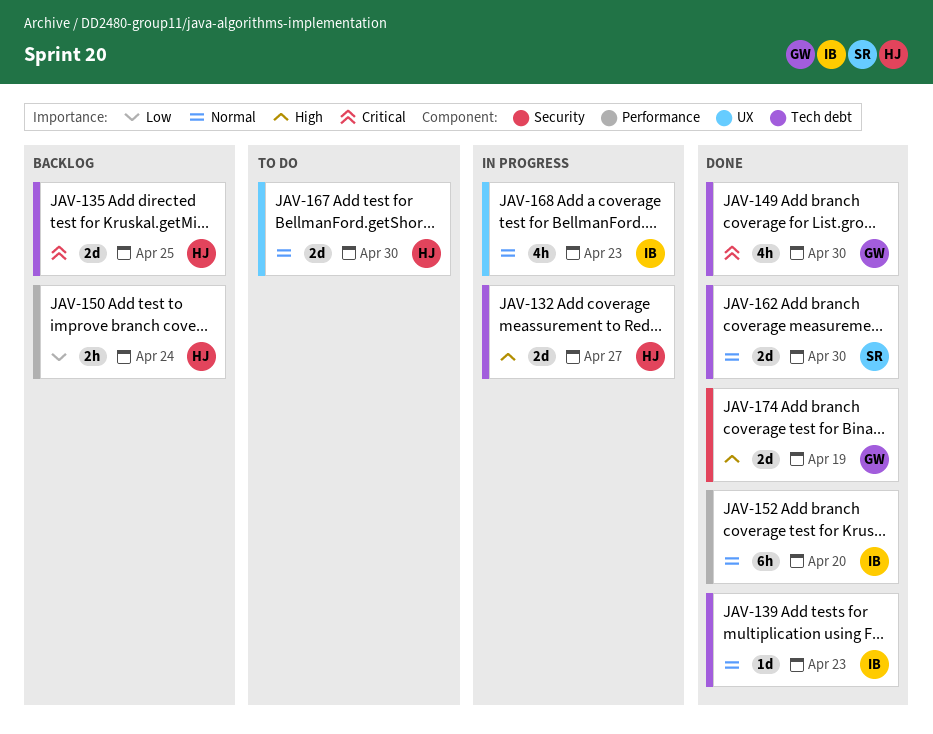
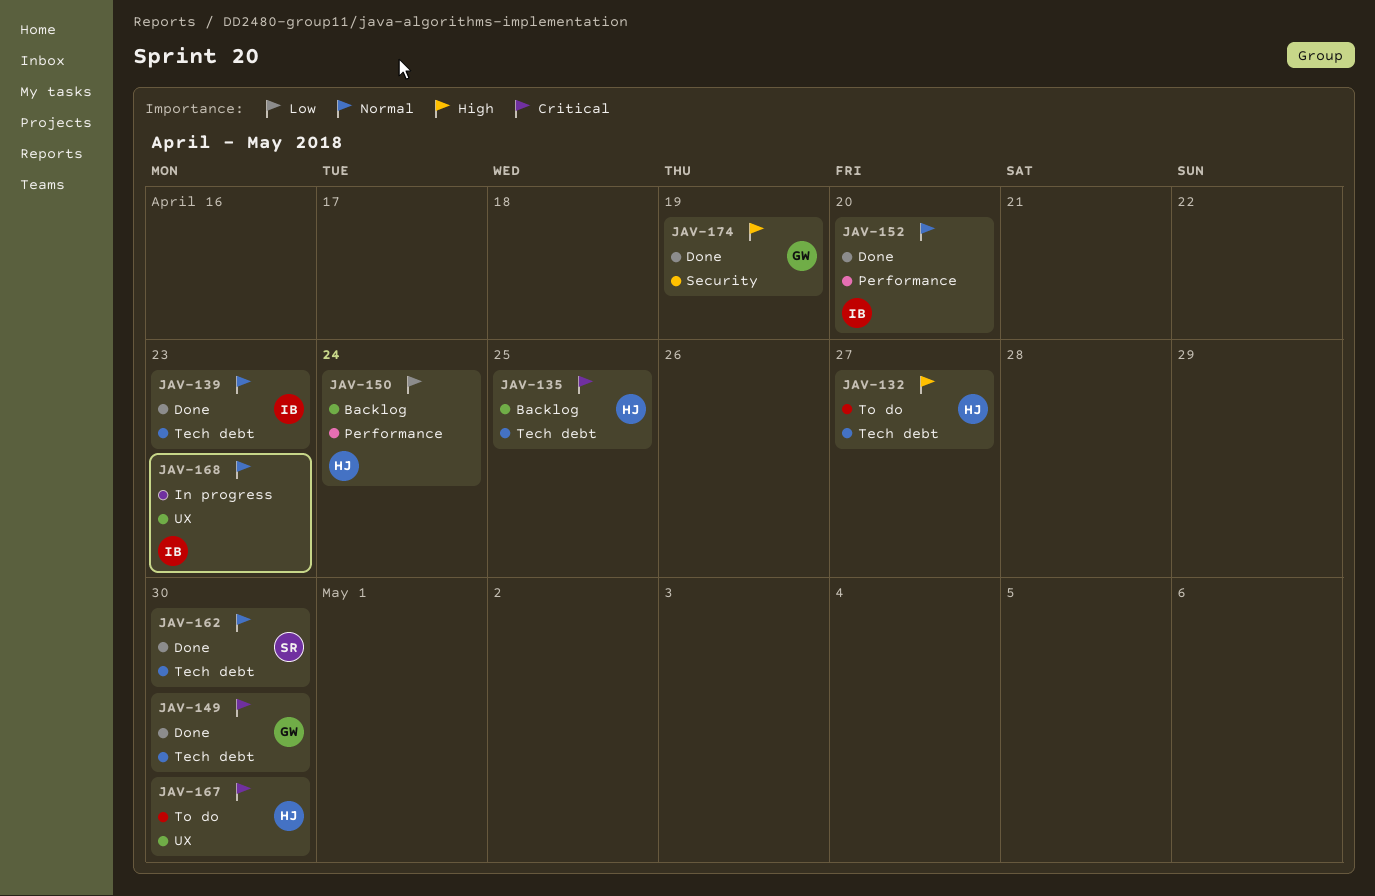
JAV-132, status: In progress -> To do
JAV-167, priority: Normal -> Critical

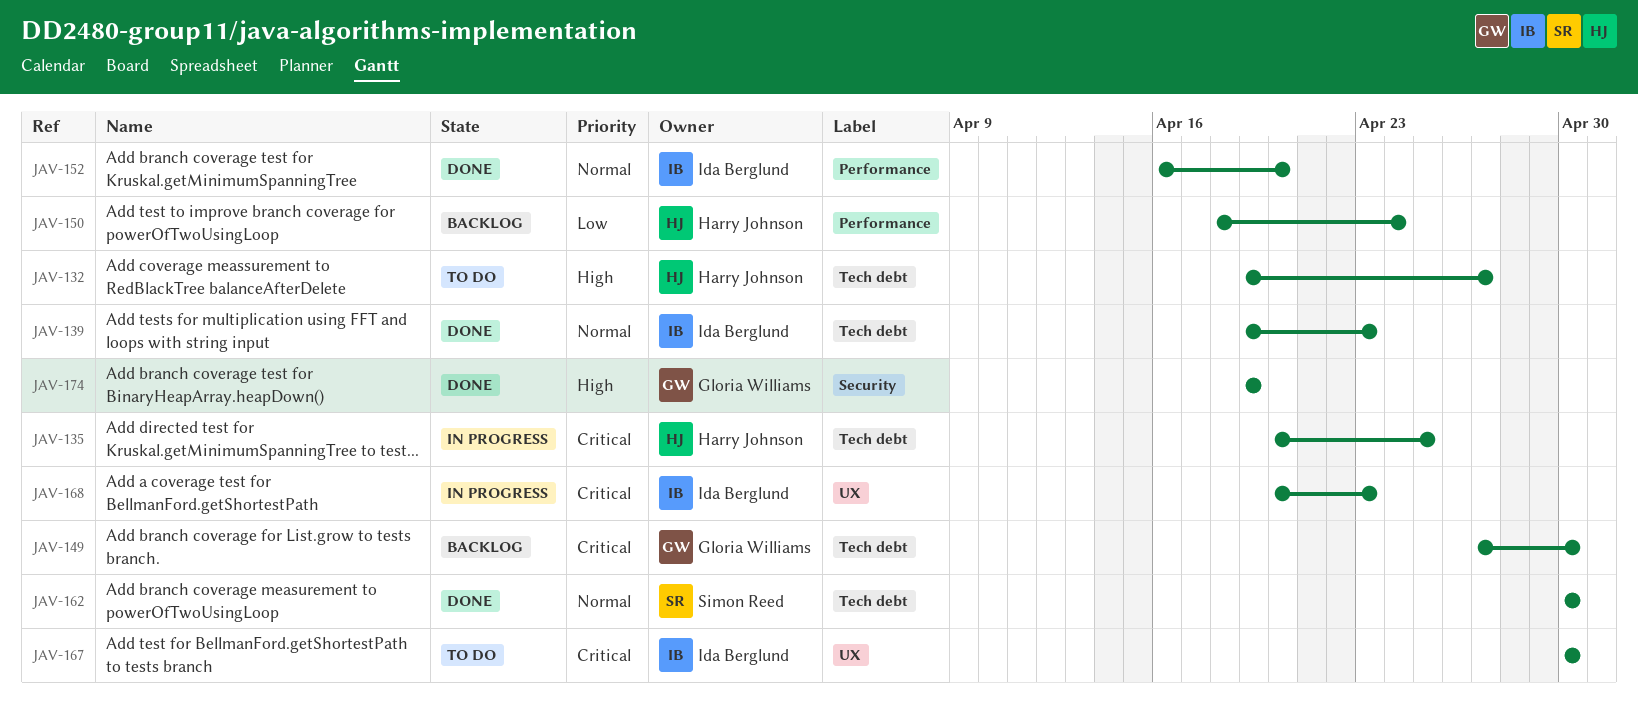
JAV-135, status: Backlog -> In progress
JAV-149, status: Done -> Backlog
JAV-167, owner: Harry Johnson -> Ida Berglund
JAV-168, priority: Normal -> Critical

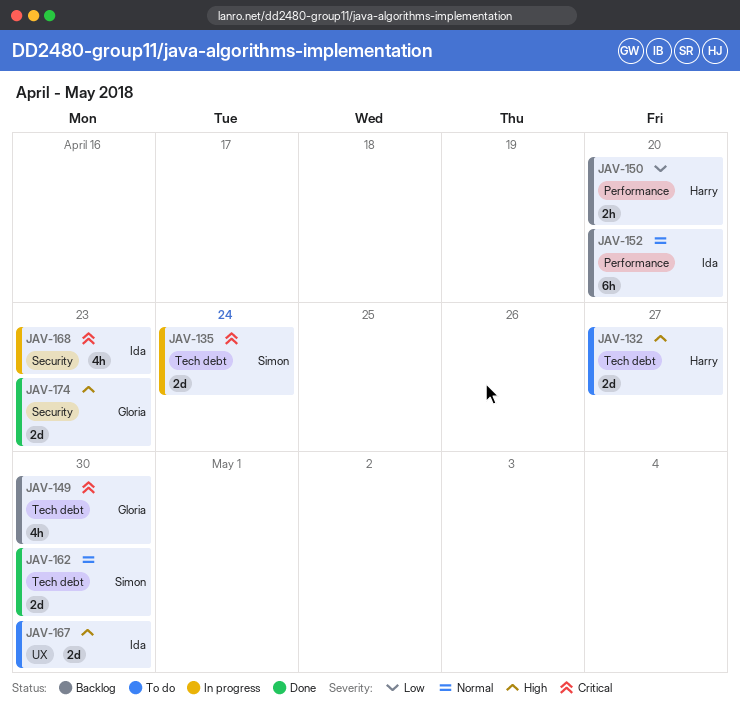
JAV-135, owner: Harry Johnson -> Simon Reed
JAV-135, due: Apr 25 -> Apr 24
JAV-139: present -> none
JAV-150, due: Apr 24 -> Apr 20
JAV-152, status: Done -> Backlog
JAV-167, priority: Critical -> High
JAV-168, label: UX -> Security
JAV-174, due: Apr 19 -> Apr 23

